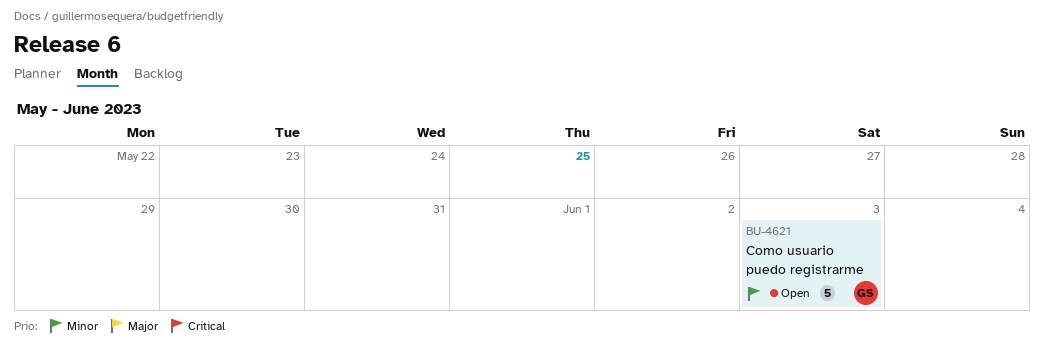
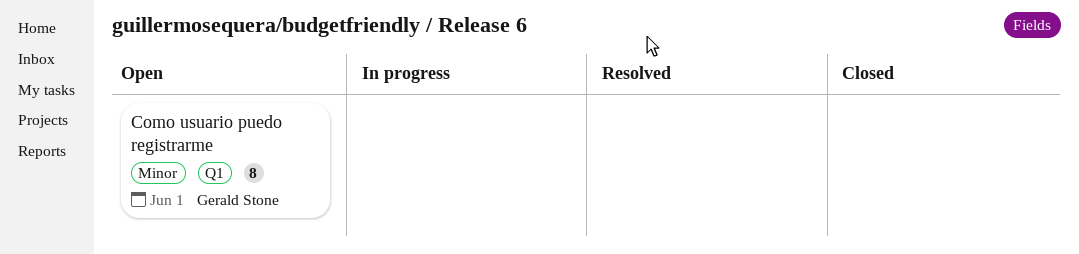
Como usuario puedo registrarme, estimate: 5 -> 8
Como usuario puedo registrarme, due: Jun 3 -> Jun 1

